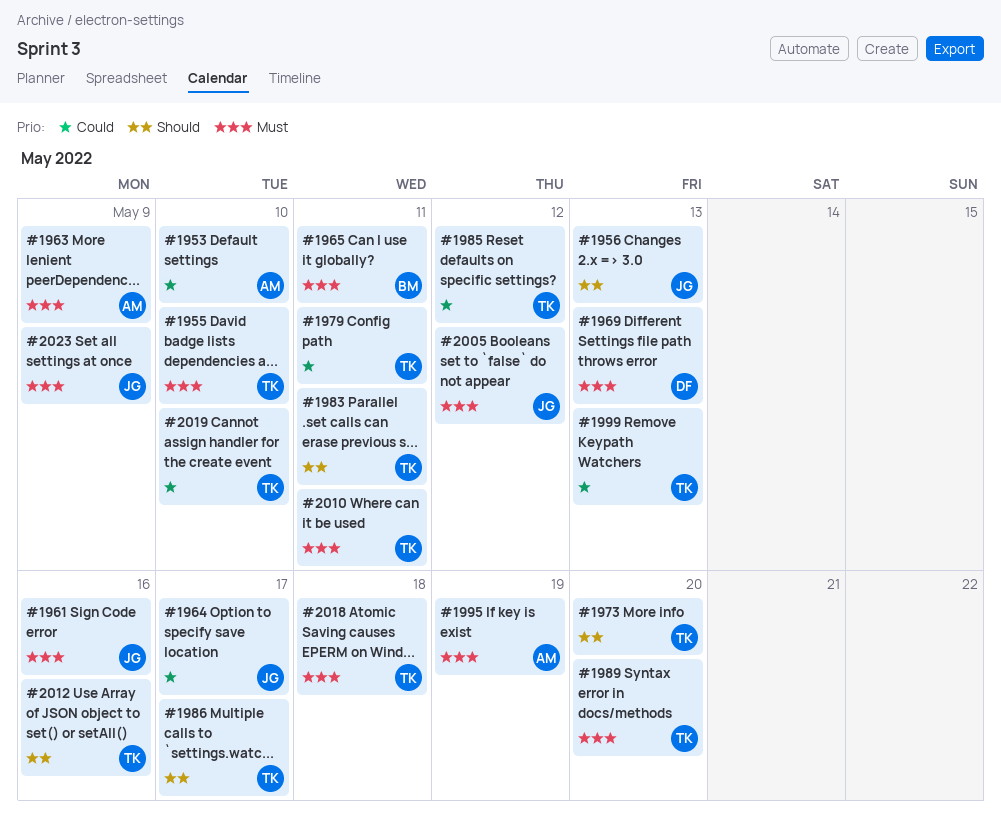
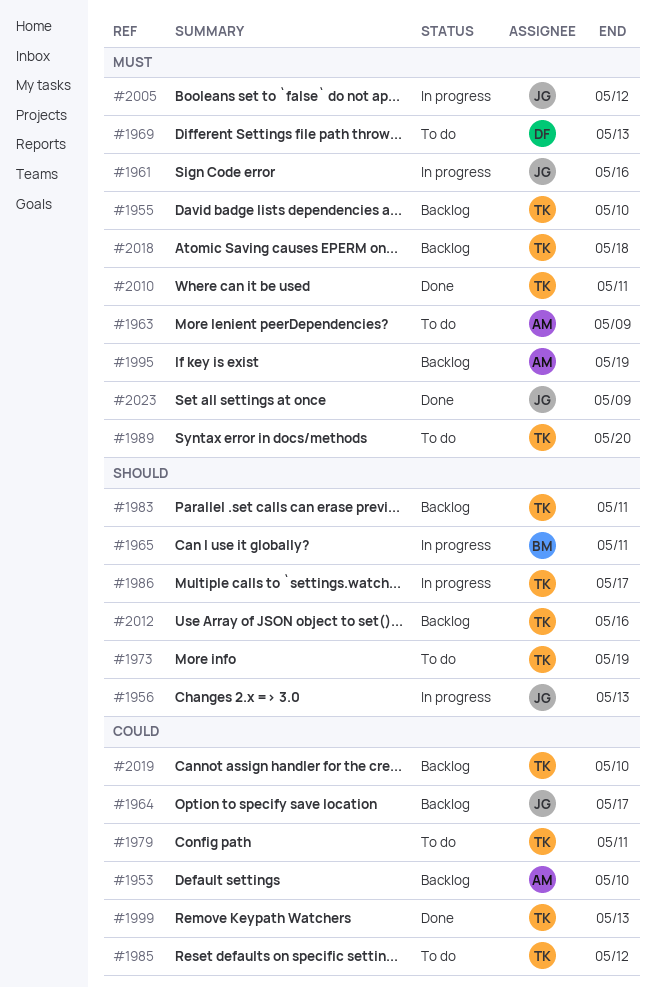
#1965, priority: Must -> Should
#1973, due: May 20 -> May 19

